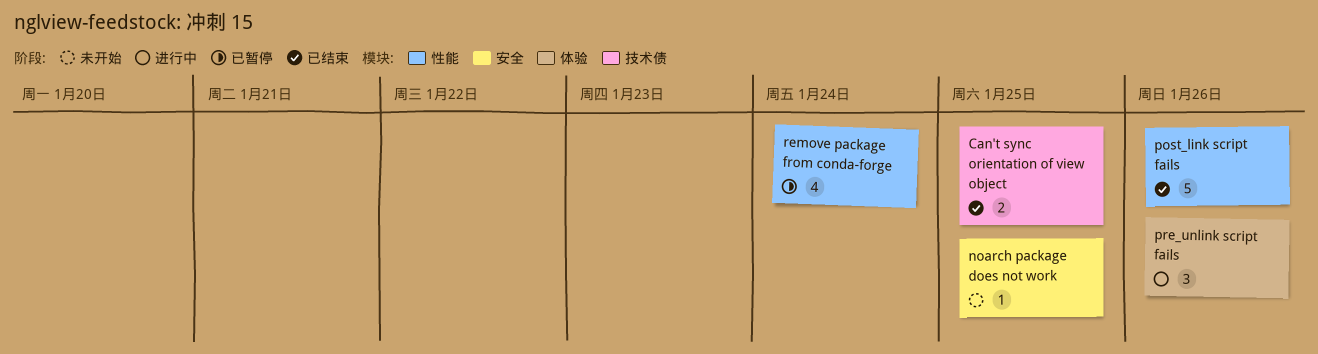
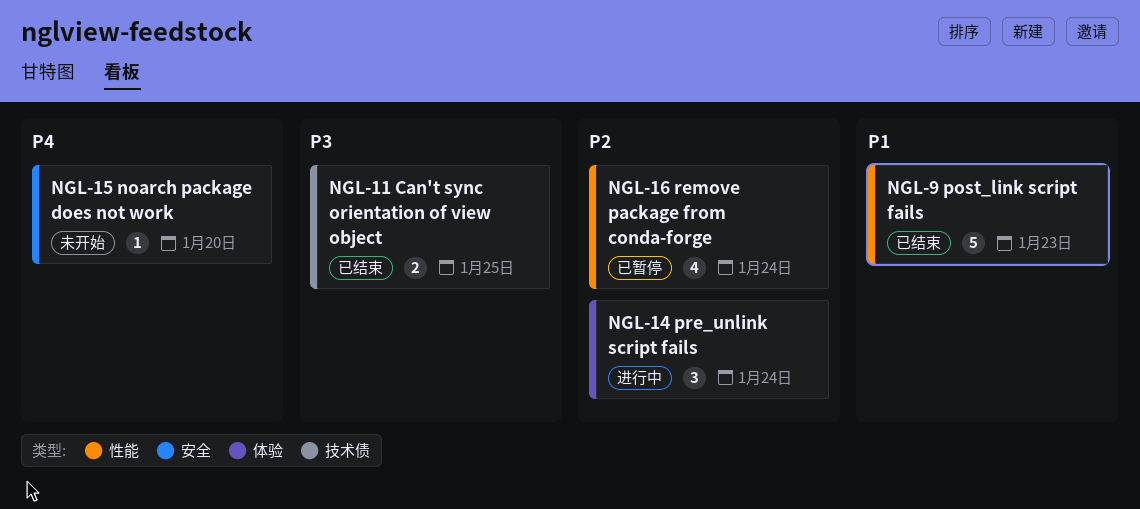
noarch package does not work, due: Jan 25 -> Jan 20
post_link script fails, due: Jan 26 -> Jan 23
pre_unlink script fails, due: Jan 26 -> Jan 24

